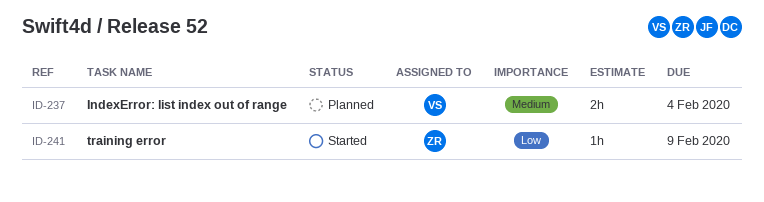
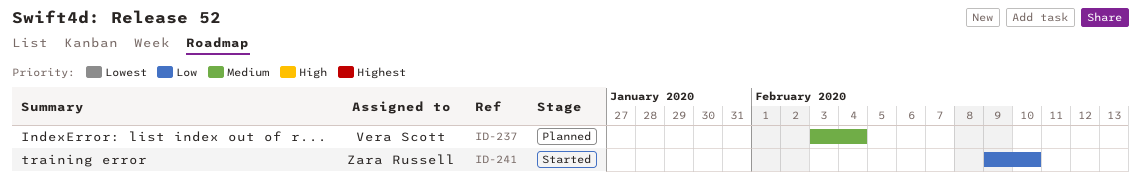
ID-241, due: Feb 9 -> Feb 10

